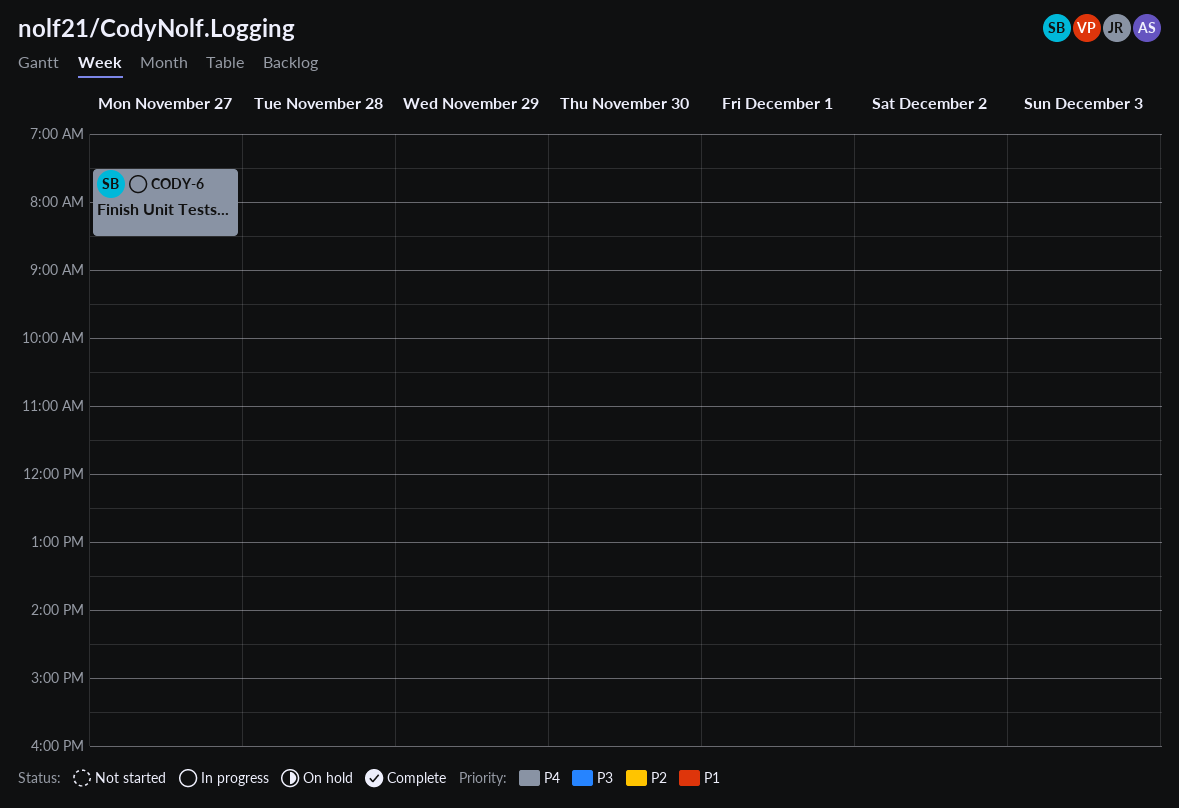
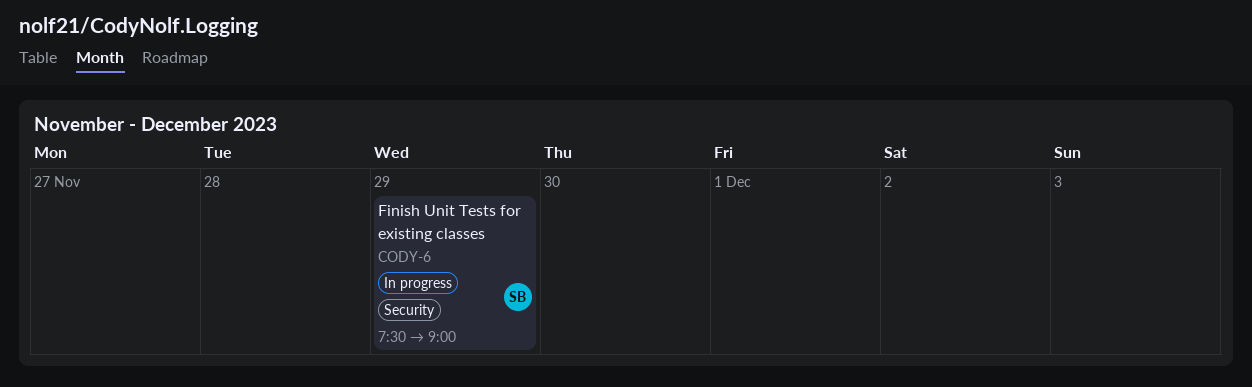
CODY-6, day: Nov 27 -> Nov 29
CODY-6, ends: 08:30 -> 09:00

